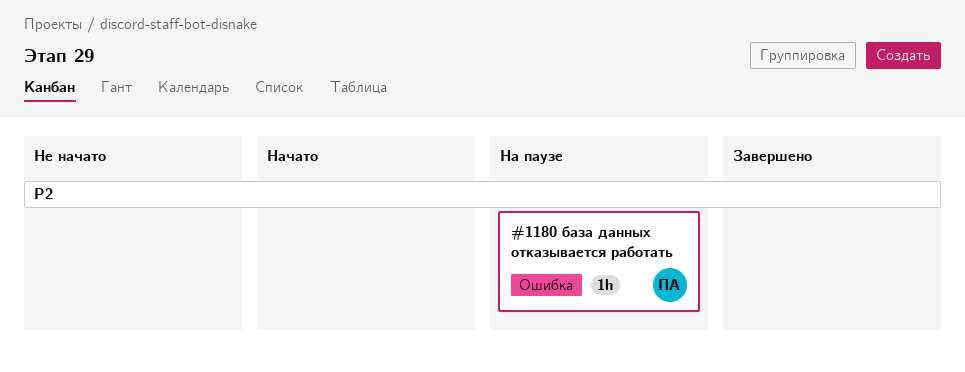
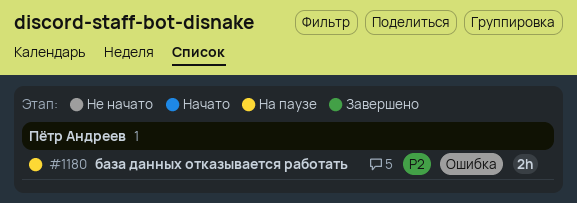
#1180, estimate: 1h -> 2h

